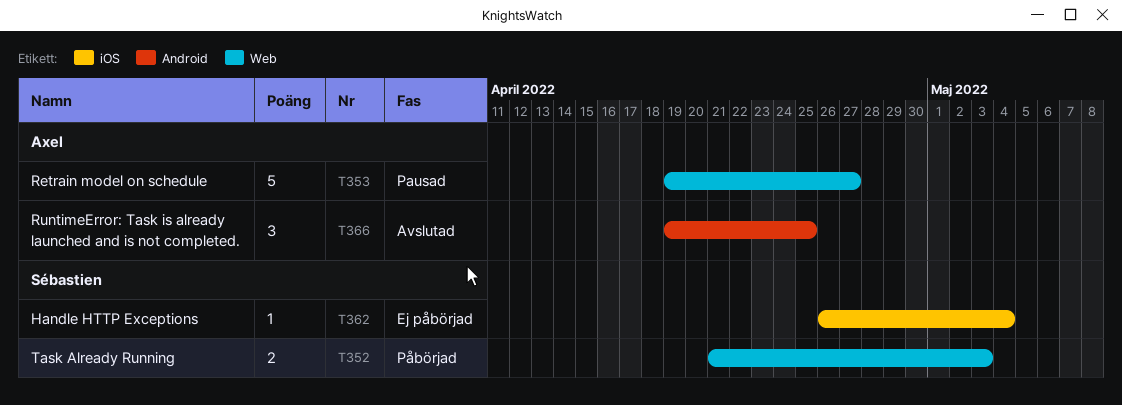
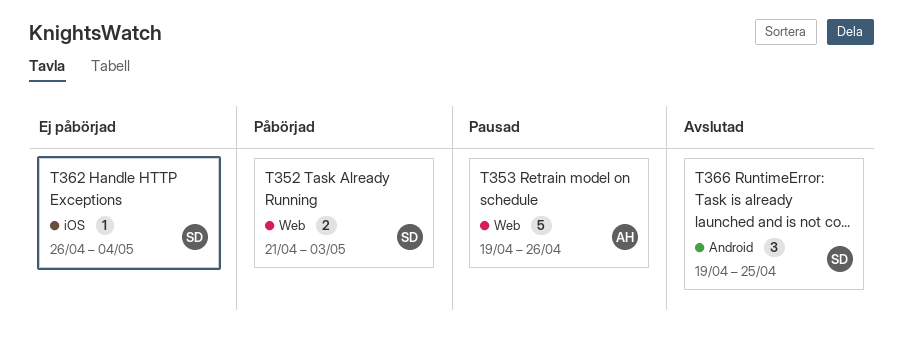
T353, due: Apr 27 -> Apr 26
T366, owner: Axel -> Sébastien

